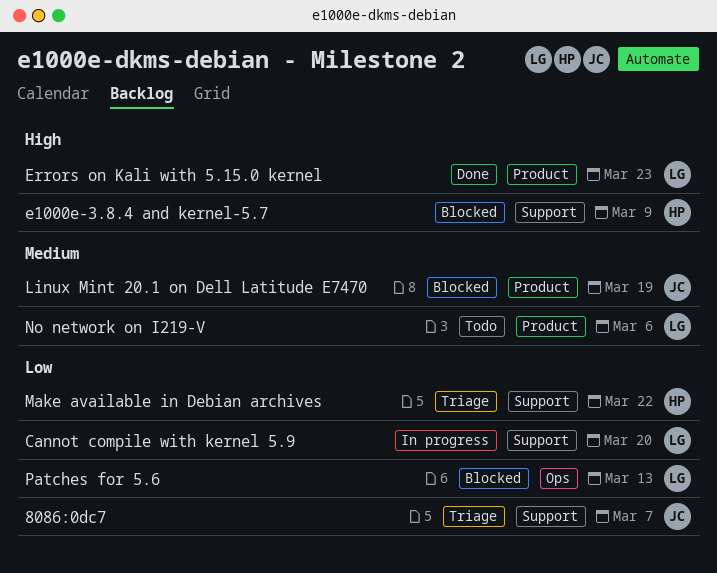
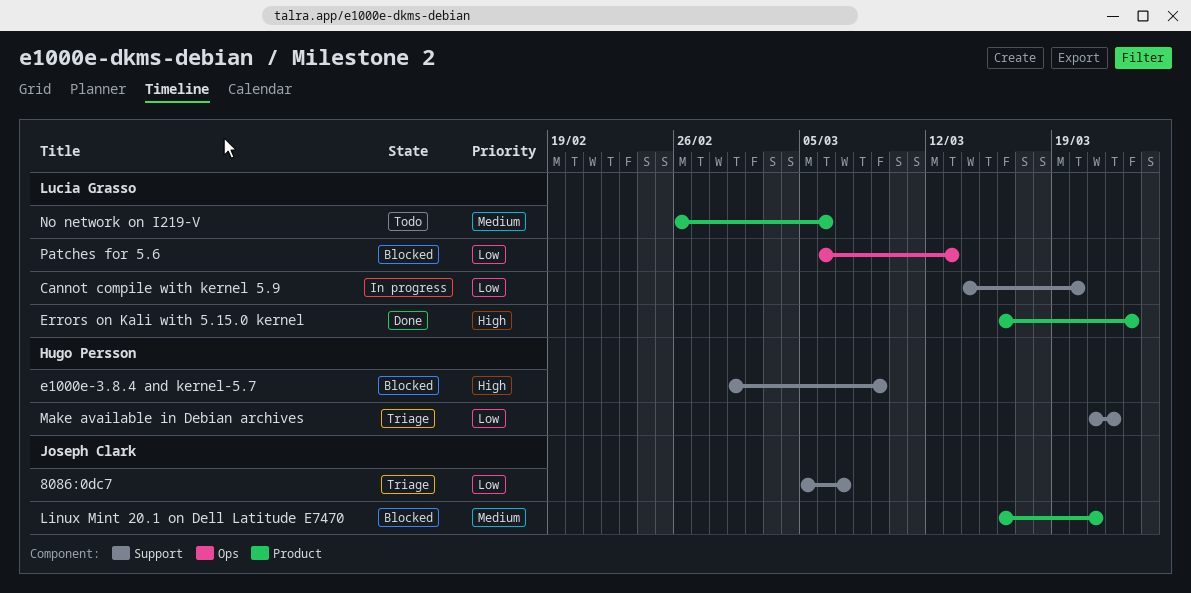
Linux Mint 20.1 on Dell Latitude E7470, due: Mar 19 -> Mar 21

